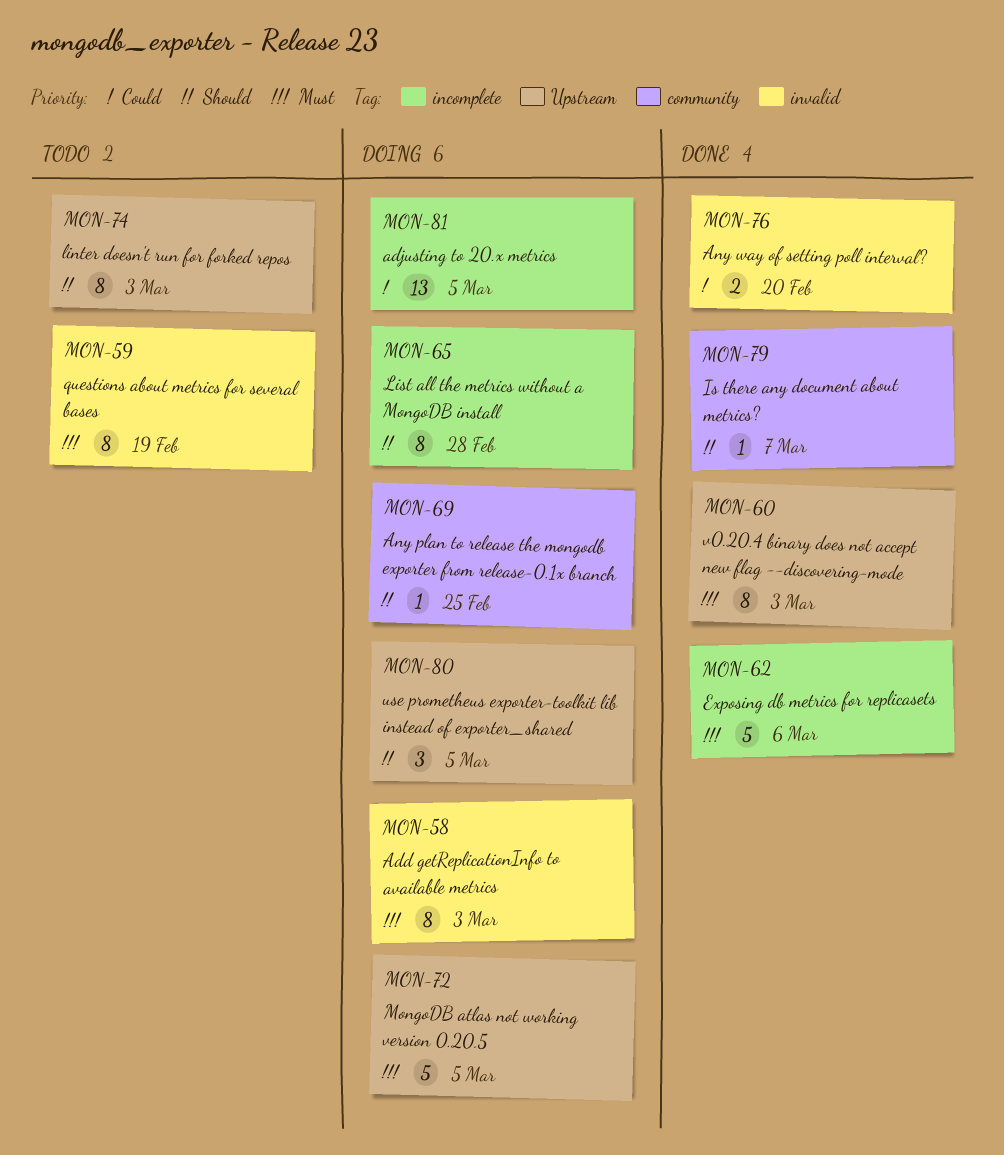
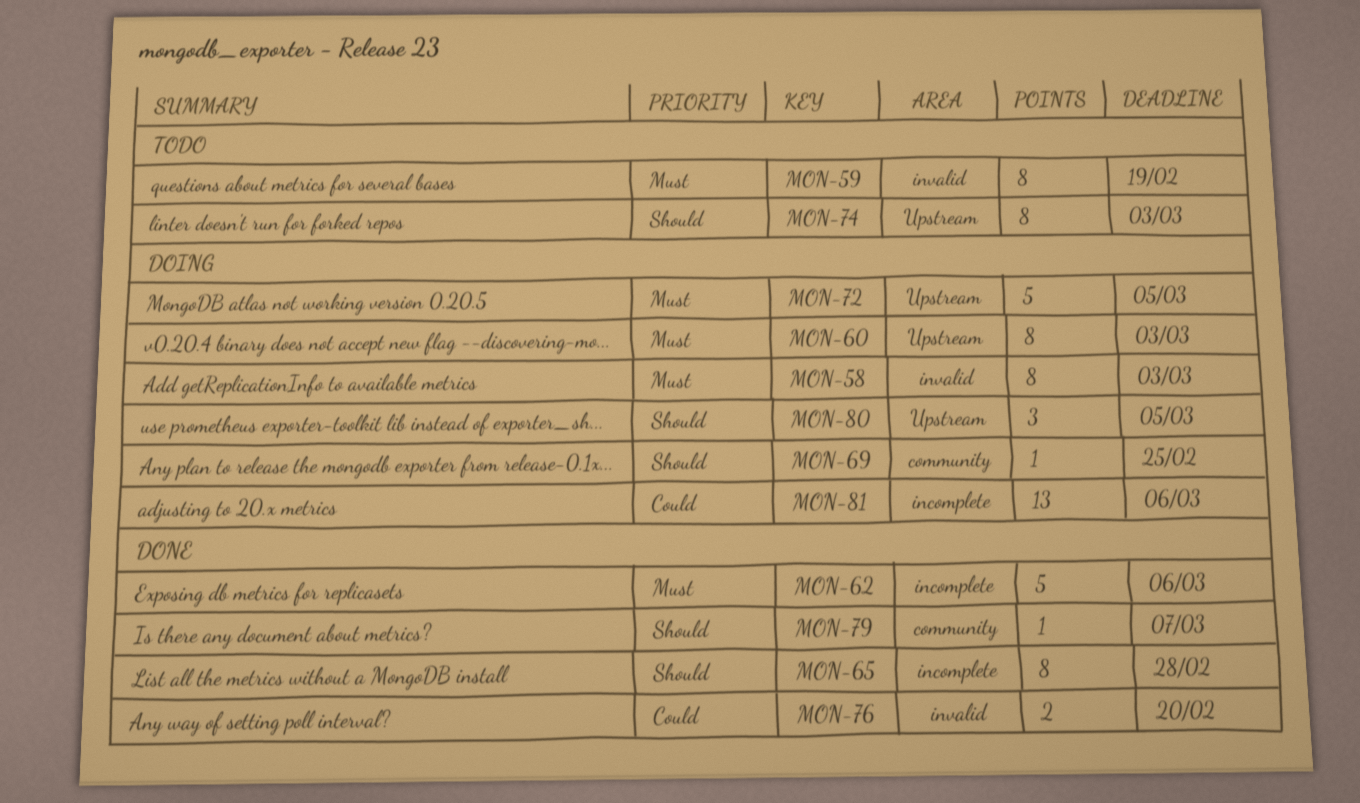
MON-60, status: Done -> Doing
MON-65, status: Doing -> Done
MON-81, due: Mar 5 -> Mar 6

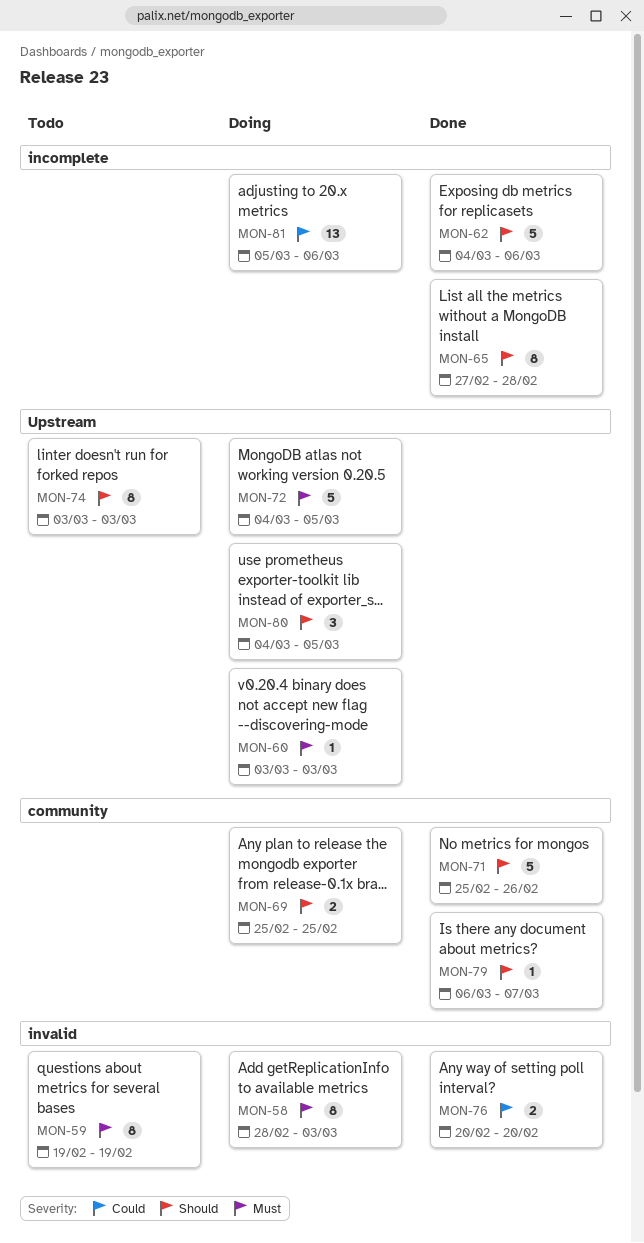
MON-60, estimate: 8 -> 1
MON-62, priority: Must -> Should
MON-69, estimate: 1 -> 2
MON-71: none -> present

